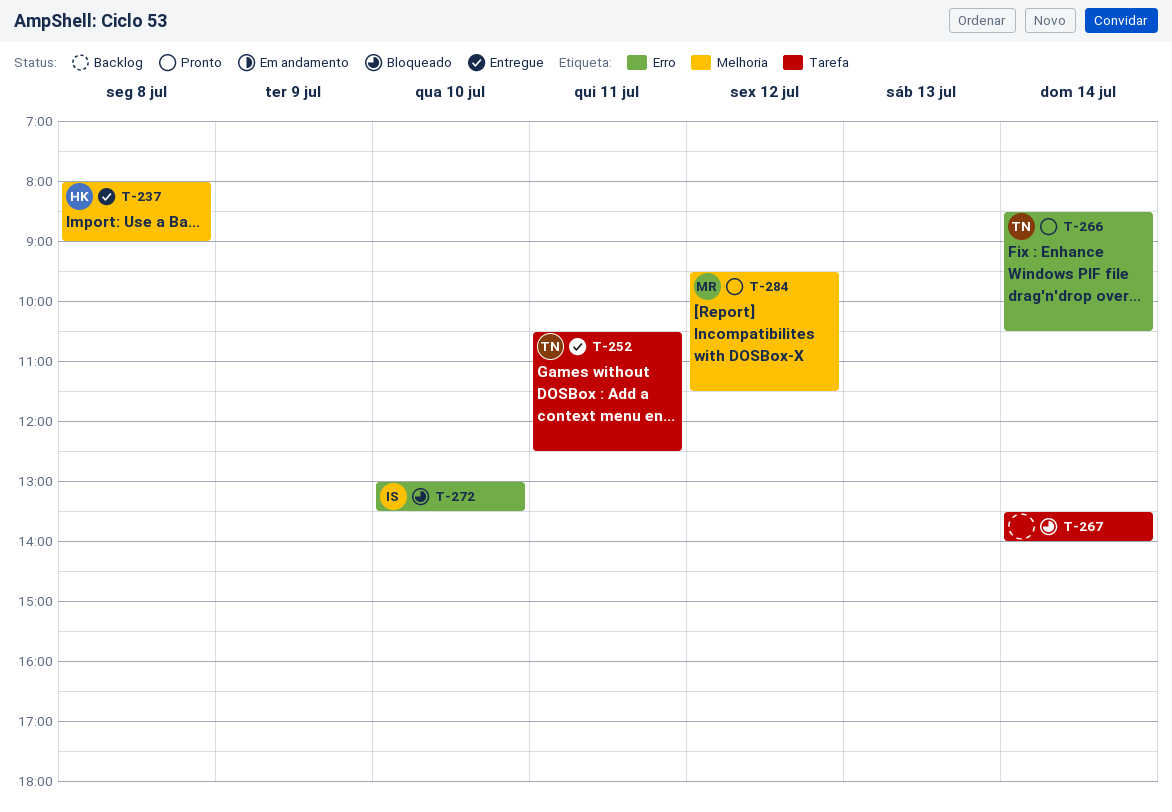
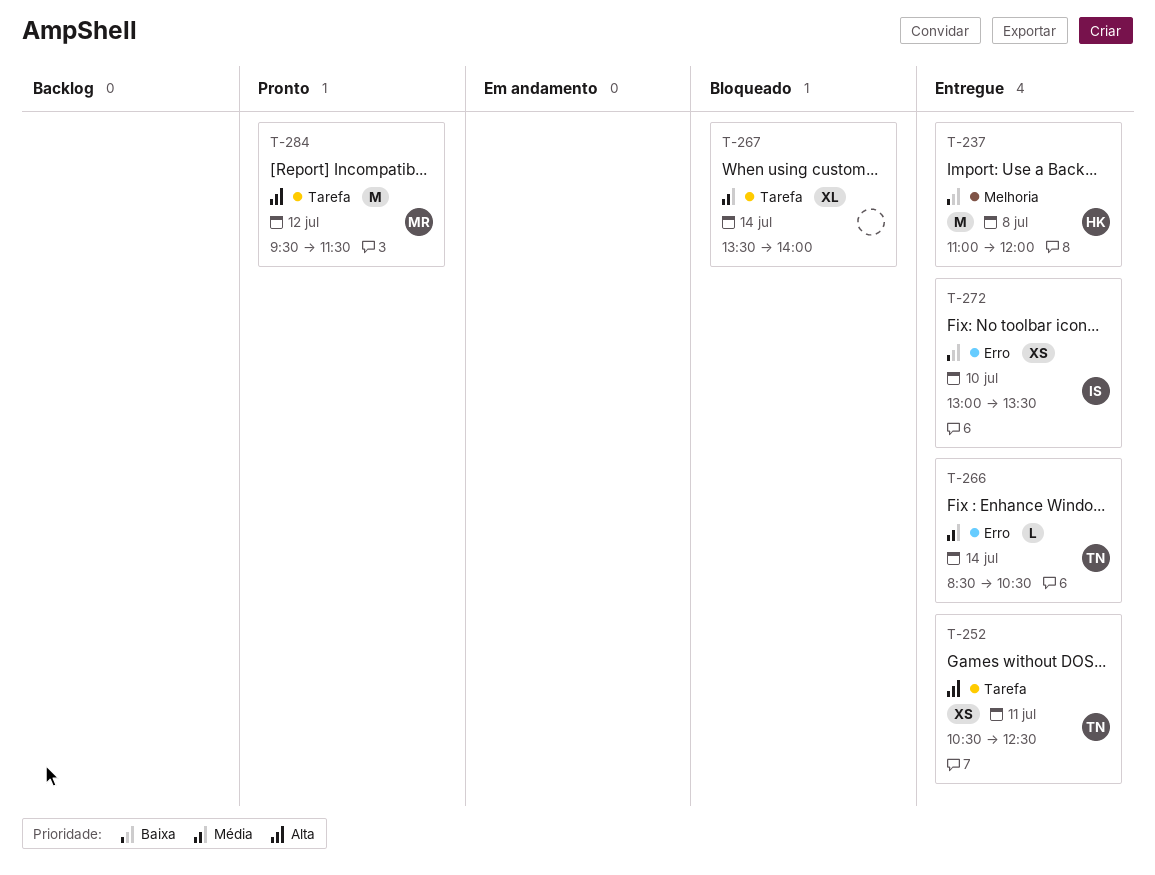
T-237, begins: 08:00 -> 11:00
T-237, ends: 09:00 -> 12:00
T-266, status: Pronto -> Entregue
T-272, status: Bloqueado -> Entregue
T-284, label: Melhoria -> Tarefa

